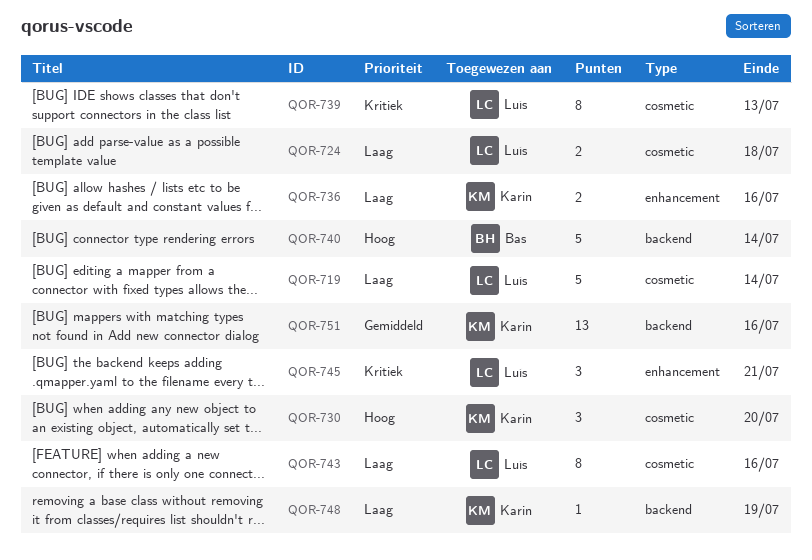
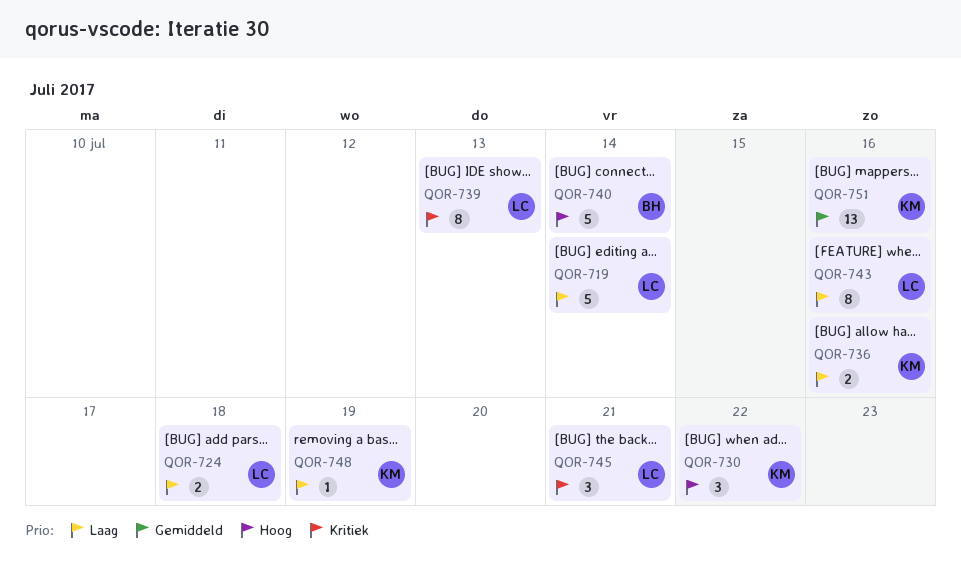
QOR-730, due: Jul 20 -> Jul 22

